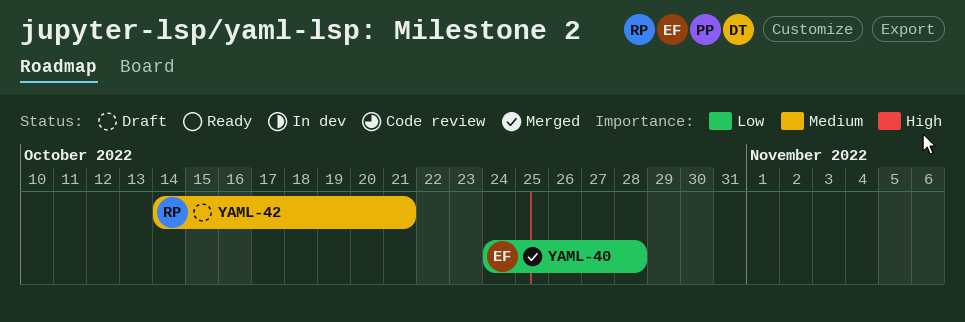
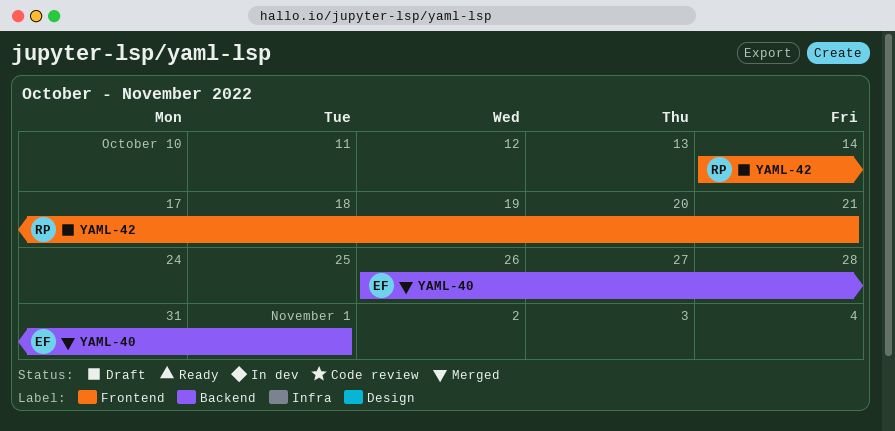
YAML-40, start: Oct 24 -> Oct 26
YAML-40, due: Oct 28 -> Nov 1

